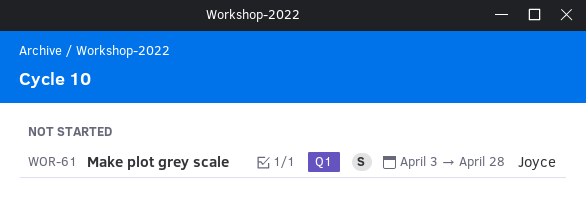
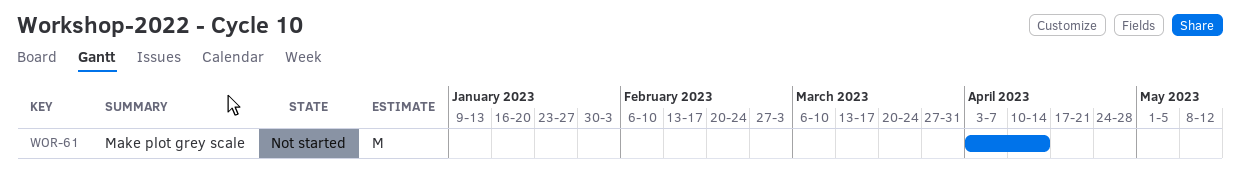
WOR-61, estimate: S -> M
WOR-61, due: Apr 28 -> Apr 14

